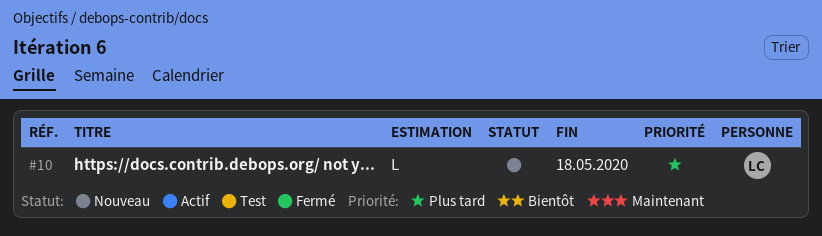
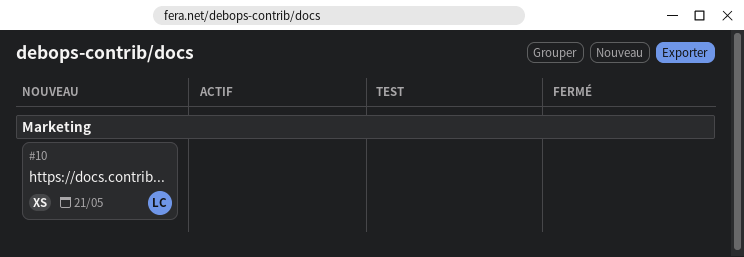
#10, estimate: L -> XS
#10, due: May 18 -> May 21

